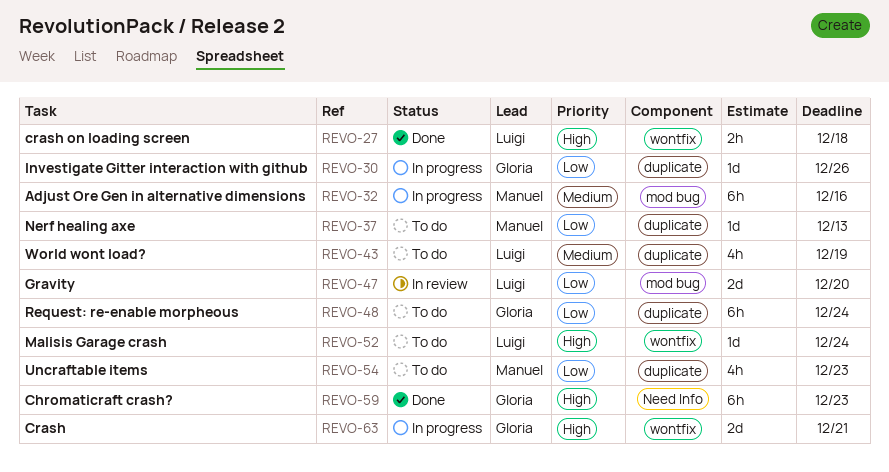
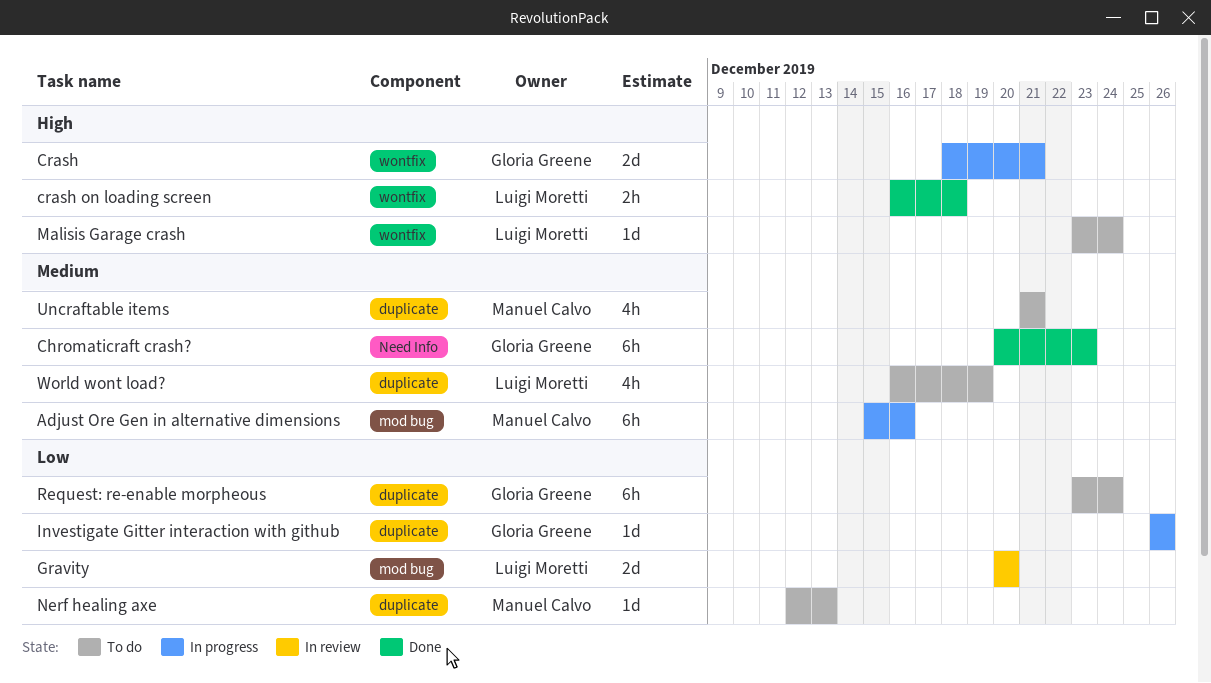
Chromaticraft crash?, priority: High -> Medium
Uncraftable items, priority: Low -> Medium
Uncraftable items, due: Dec 23 -> Dec 21

